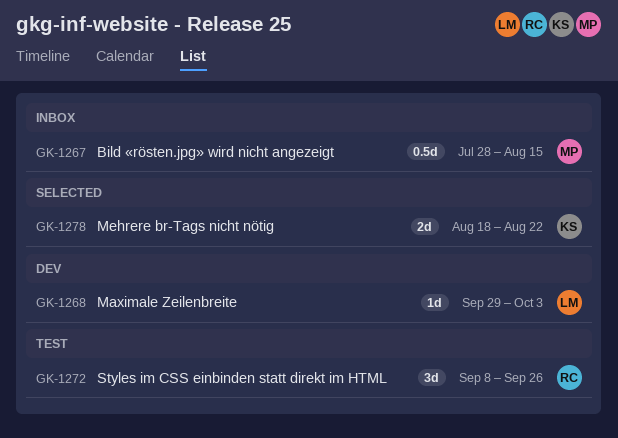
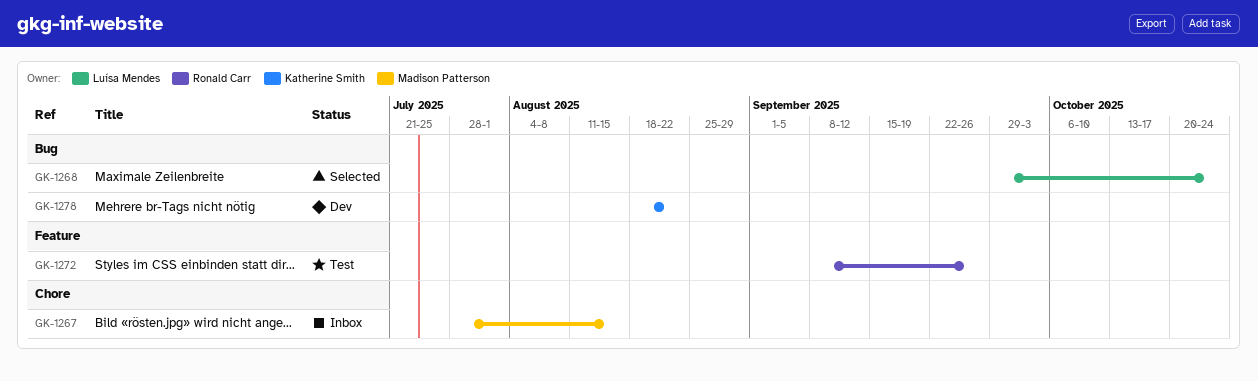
GK-1268, status: Dev -> Selected
GK-1268, due: Oct 3 -> Oct 24
GK-1278, status: Selected -> Dev

